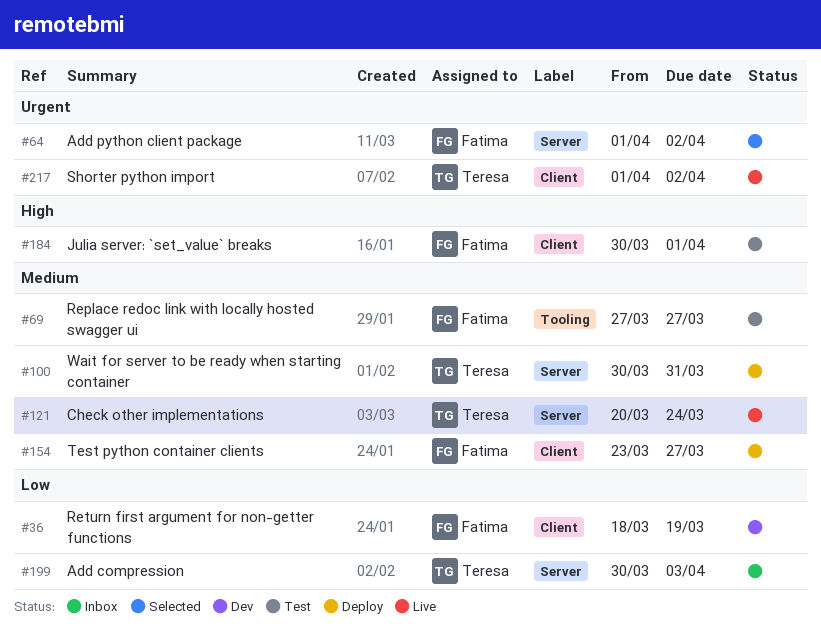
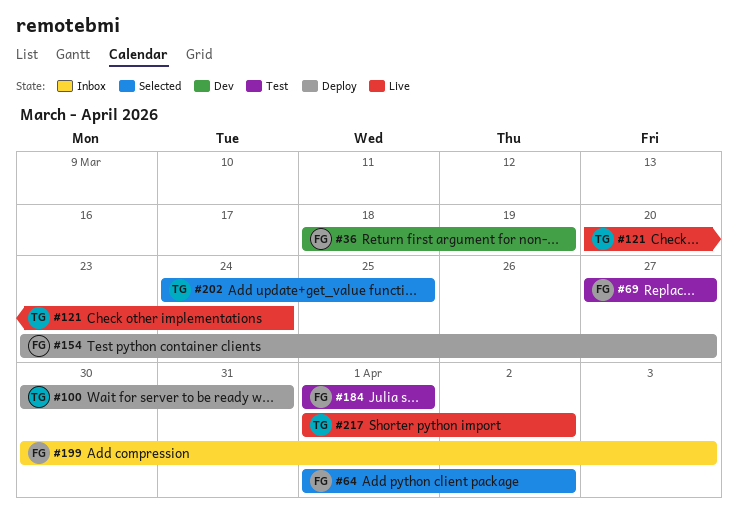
#184, start: Mar 30 -> Apr 1
#199, owner: Teresa -> Fatima
#202: none -> present

